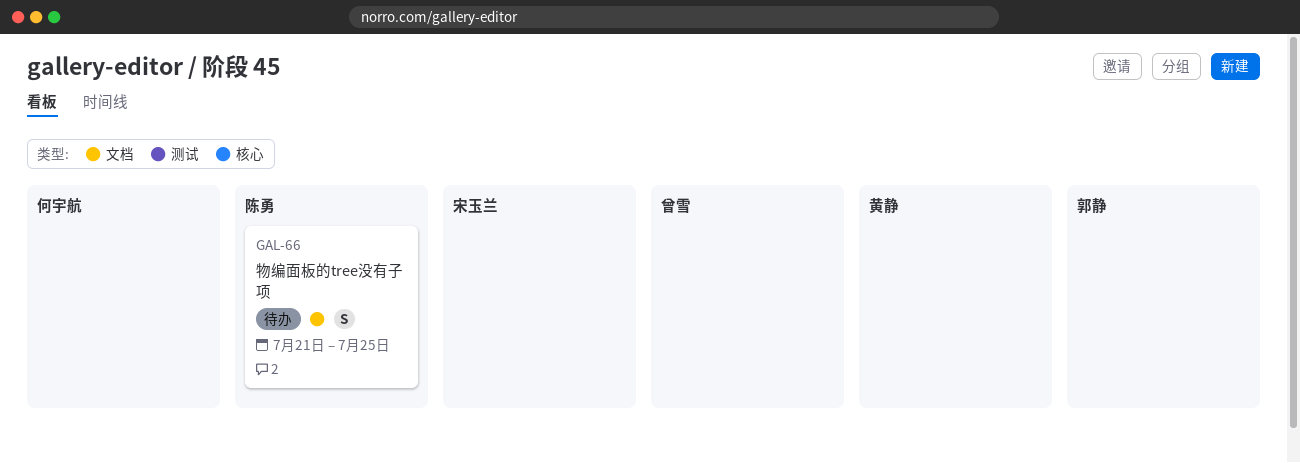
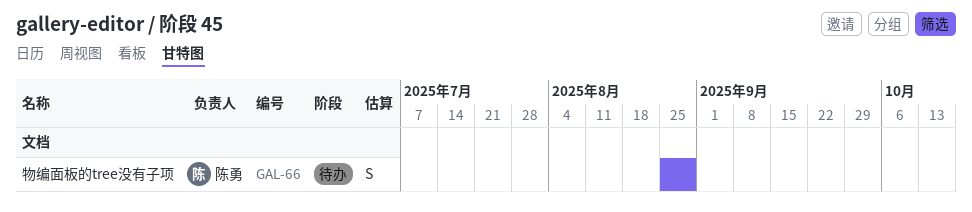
GAL-66, start: Jul 21 -> Aug 25
GAL-66, due: Jul 25 -> Aug 29

